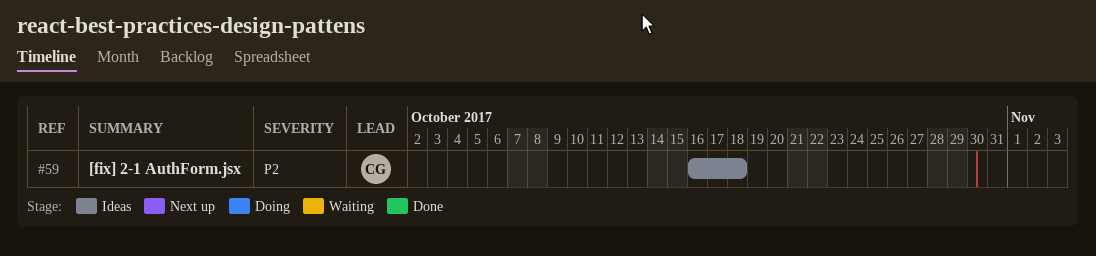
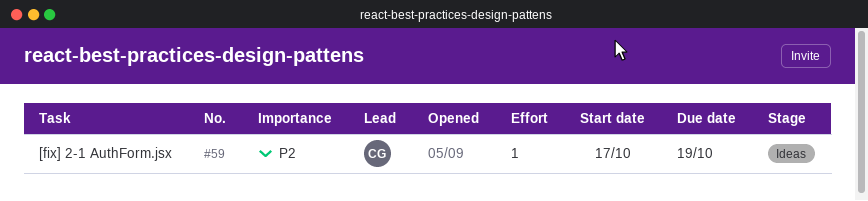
#59, start: Oct 16 -> Oct 17
#59, due: Oct 18 -> Oct 19

